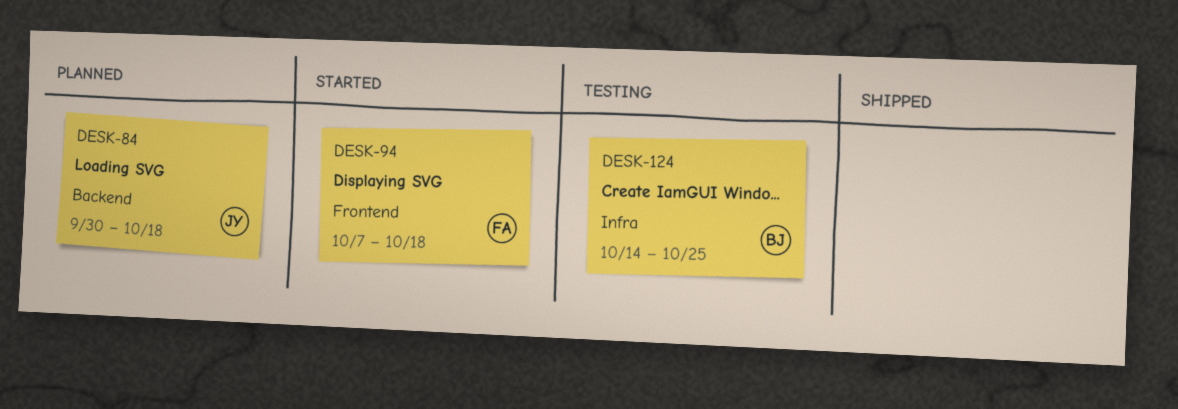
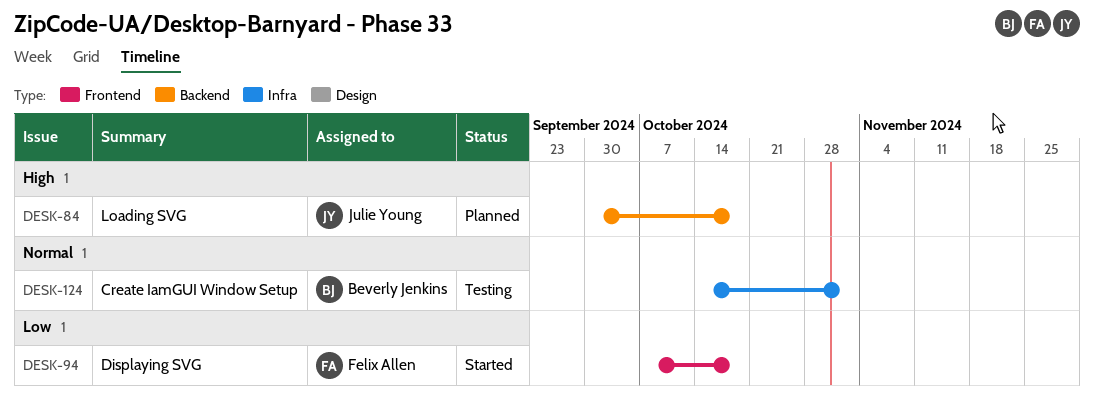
DESK-124, due: Oct 25 -> Nov 1

